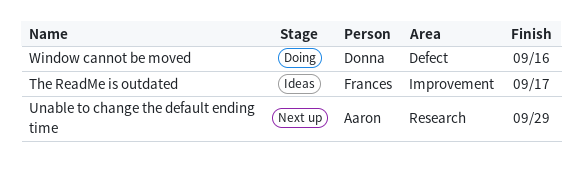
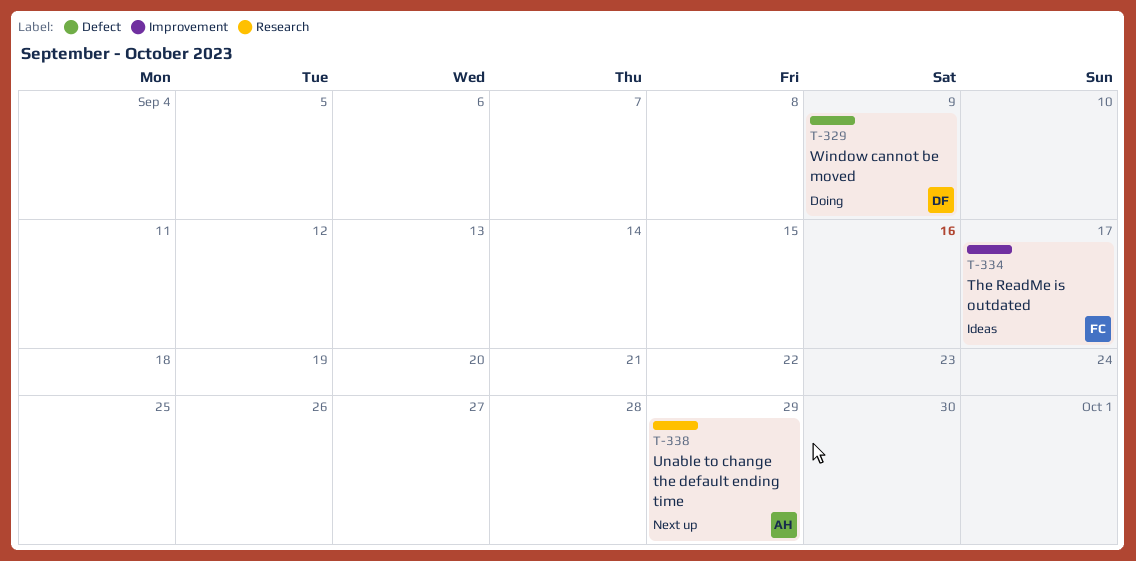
Window cannot be moved, due: Sep 16 -> Sep 9

